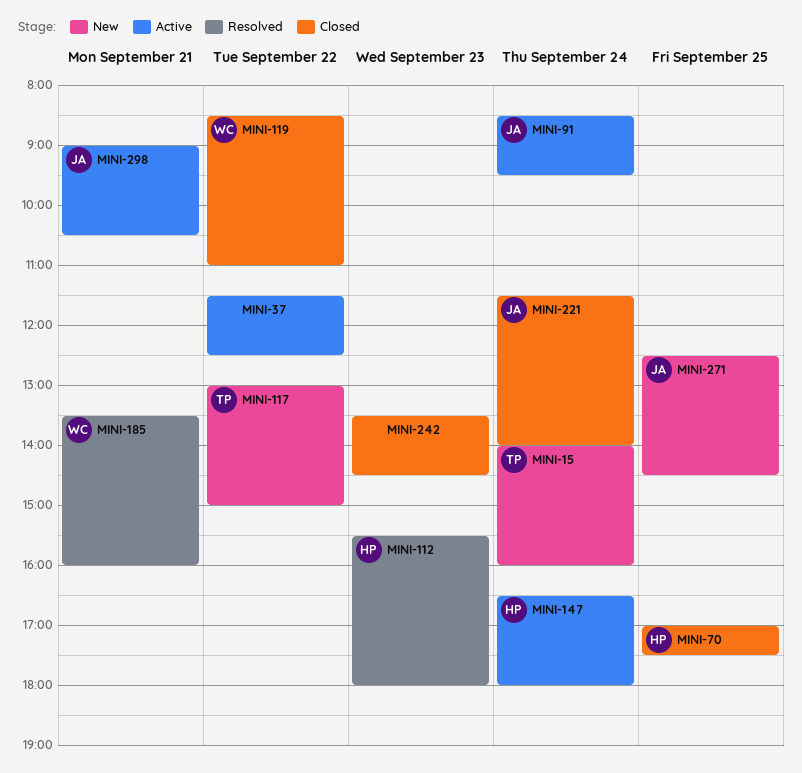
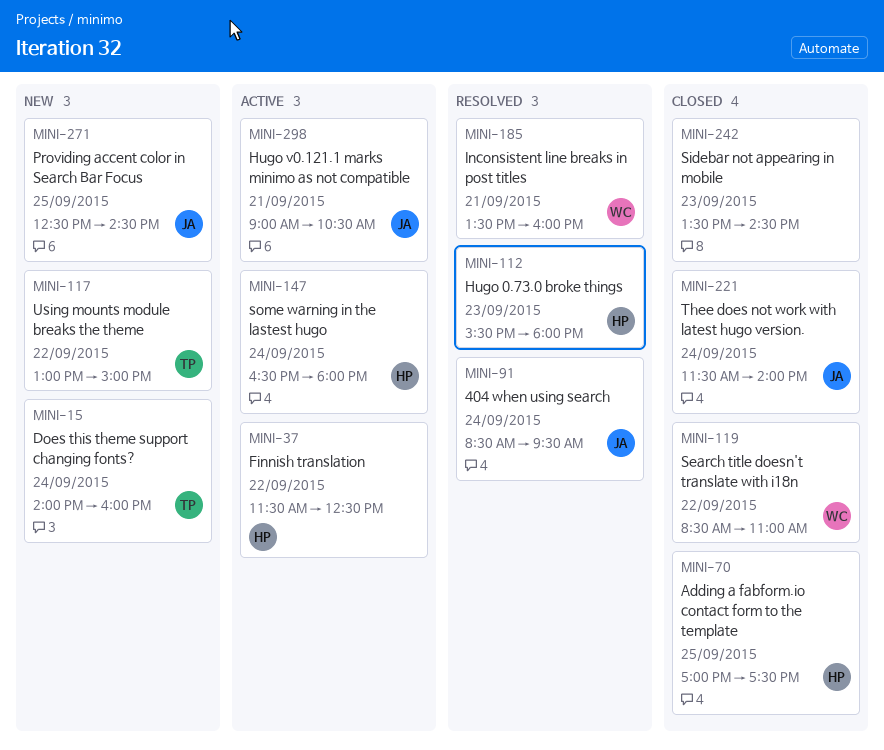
MINI-37, owner: none -> HP
MINI-91, status: Active -> Resolved

